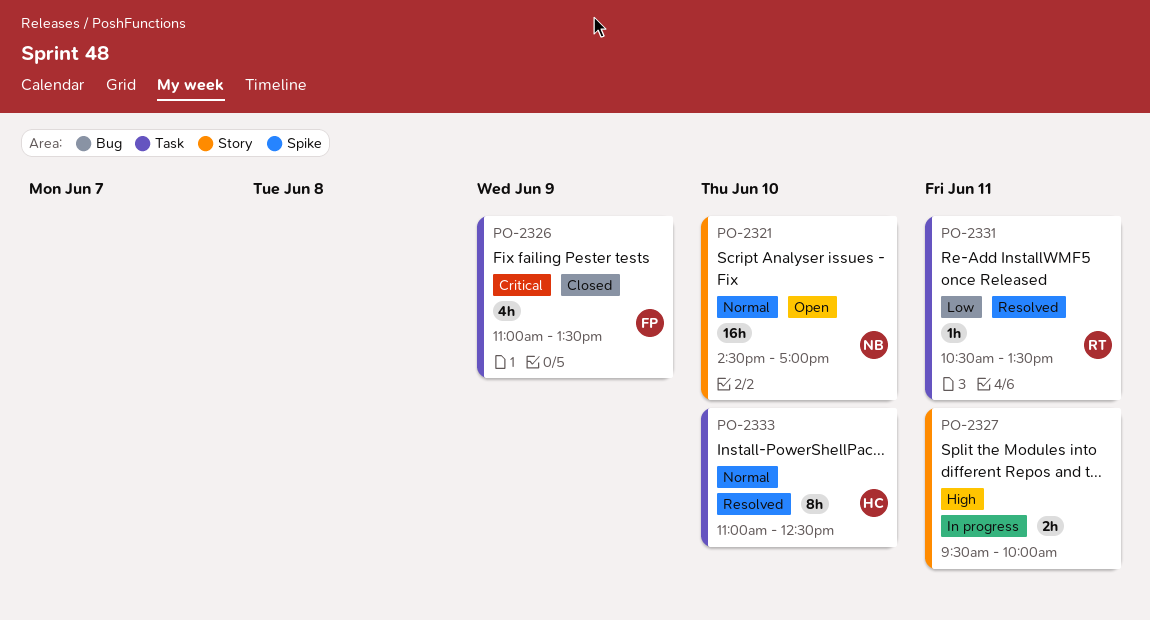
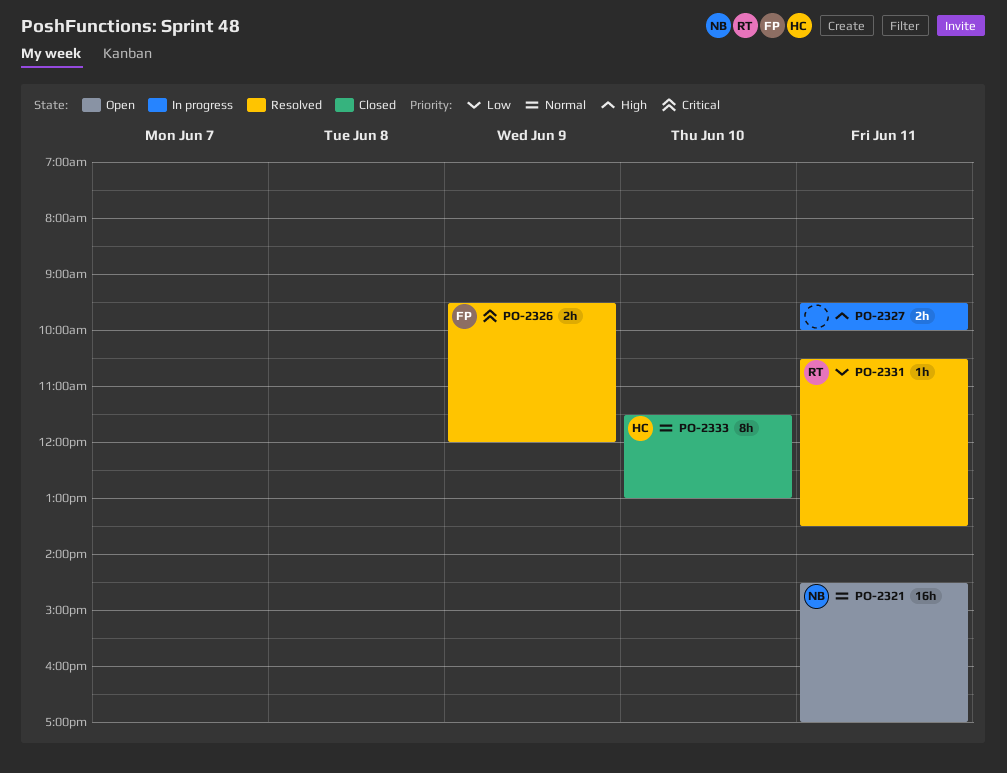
PO-2321, day: Jun 10 -> Jun 11
PO-2326, status: Closed -> Resolved
PO-2326, estimate: 4h -> 2h
PO-2326, begins: 11:00 -> 09:30
PO-2326, ends: 13:30 -> 12:00
PO-2333, status: Resolved -> Closed
PO-2333, begins: 11:00 -> 11:30
PO-2333, ends: 12:30 -> 13:00

